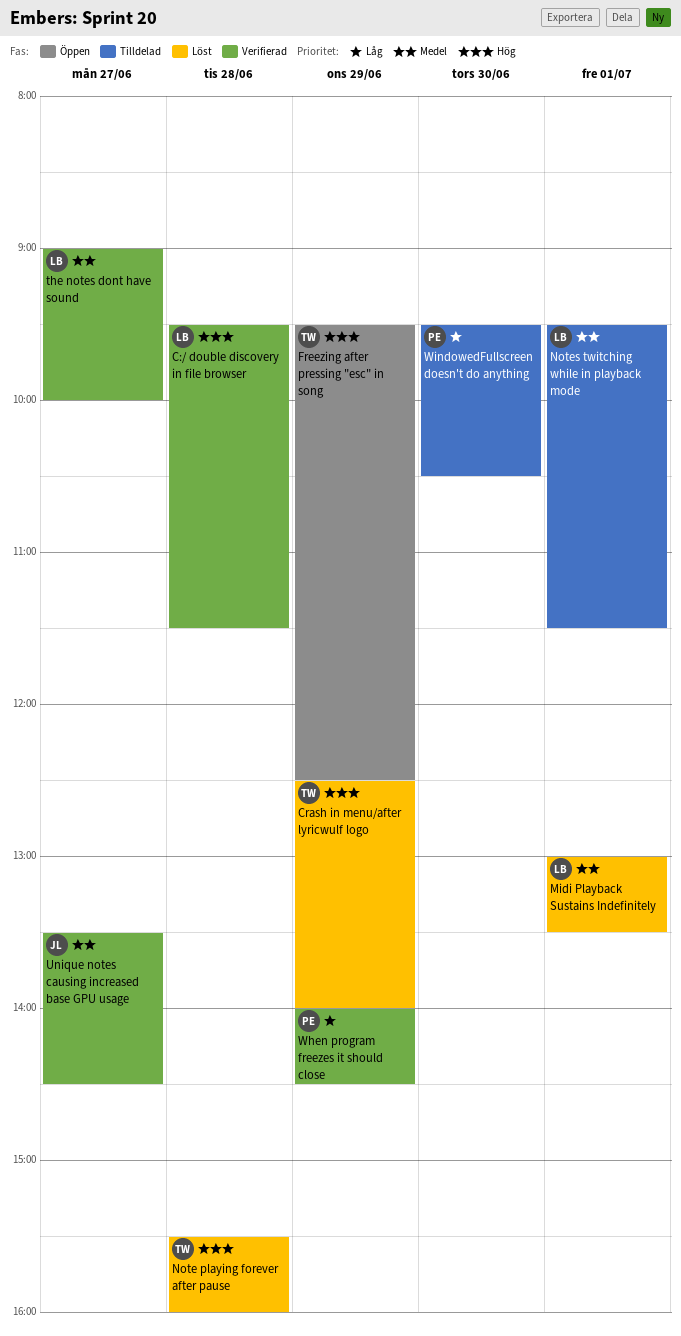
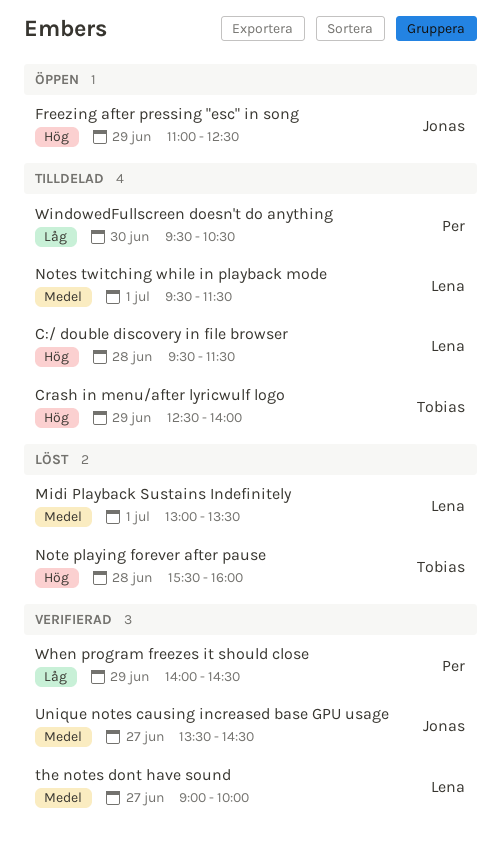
C:/ double discovery in file browser, status: Verifierad -> Tilldelad
Crash in menu/after lyricwulf logo, status: Löst -> Tilldelad
Freezing after pressing "esc" in song, owner: Tobias -> Jonas
Freezing after pressing "esc" in song, begins: 09:30 -> 11:00

